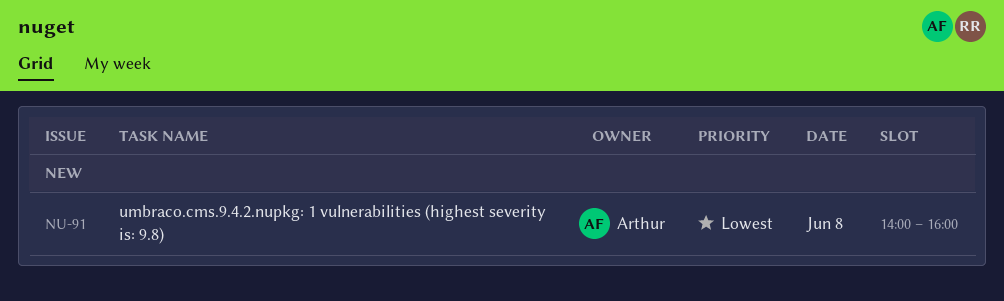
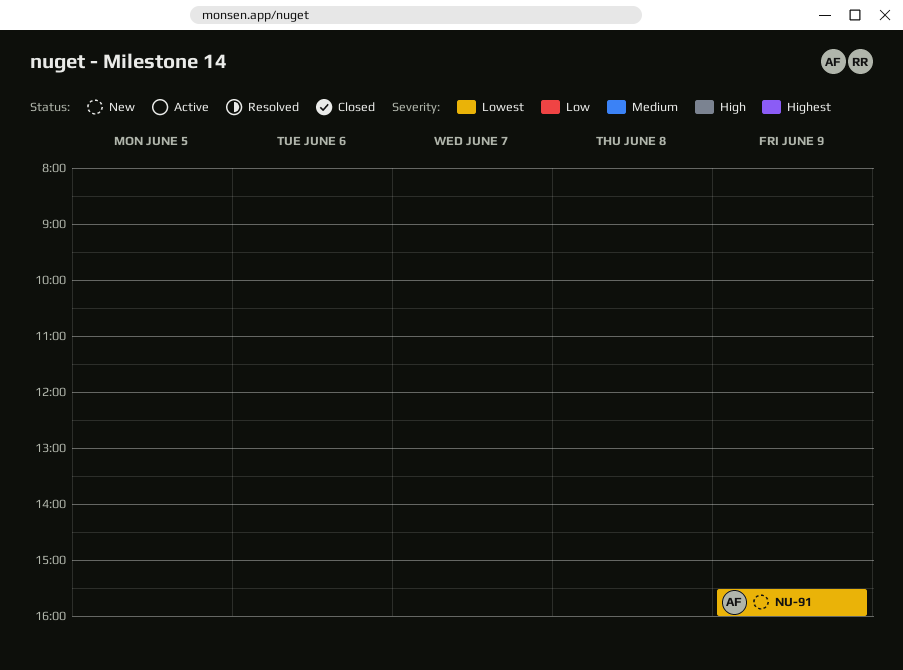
NU-91, day: Jun 8 -> Jun 9
NU-91, begins: 14:00 -> 15:30

